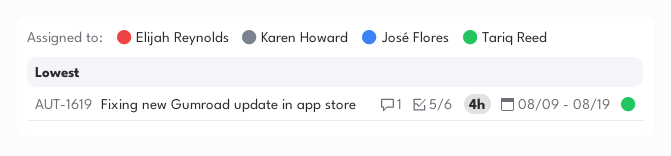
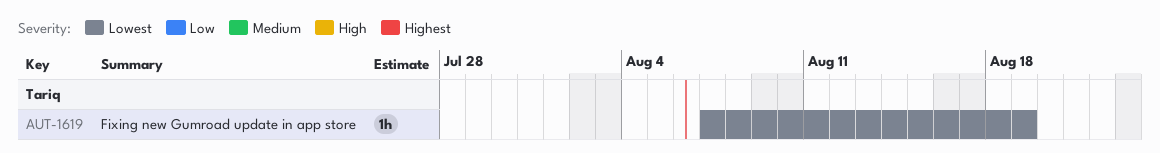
AUT-1619, estimate: 4h -> 1h
AUT-1619, start: Aug 9 -> Aug 7

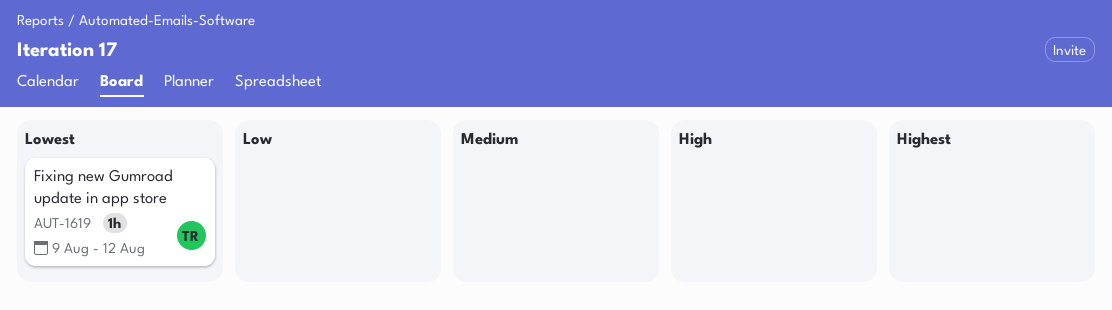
AUT-1619, start: Aug 7 -> Aug 9
AUT-1619, due: Aug 19 -> Aug 12

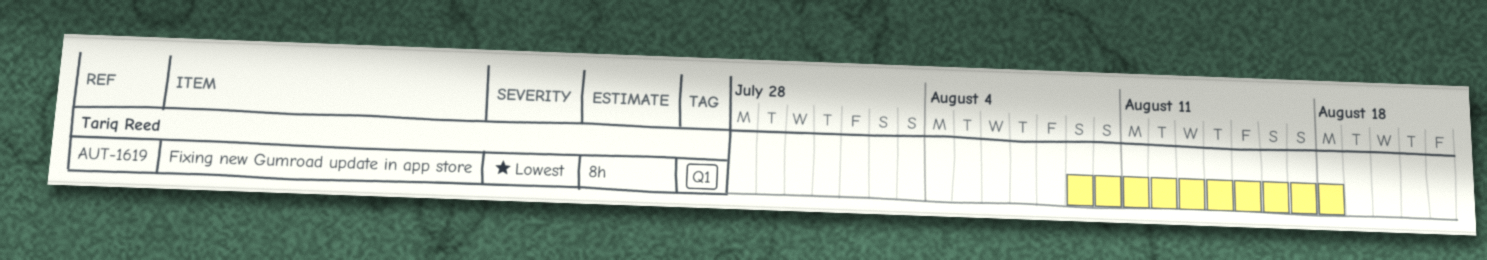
AUT-1619, estimate: 1h -> 8h
AUT-1619, due: Aug 12 -> Aug 18

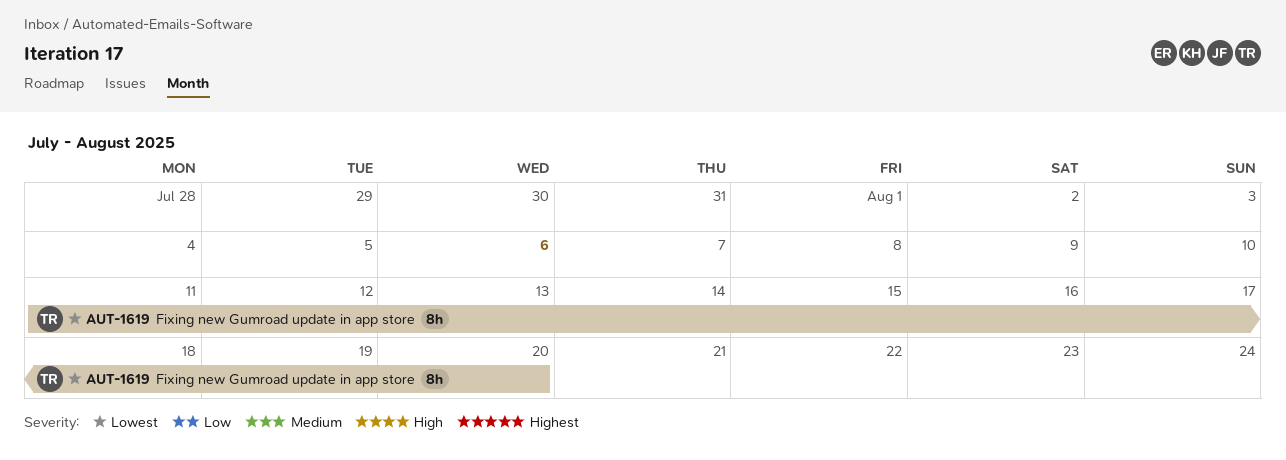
AUT-1619, start: Aug 9 -> Aug 11
AUT-1619, due: Aug 18 -> Aug 20

